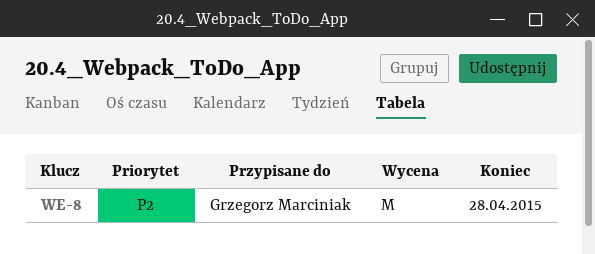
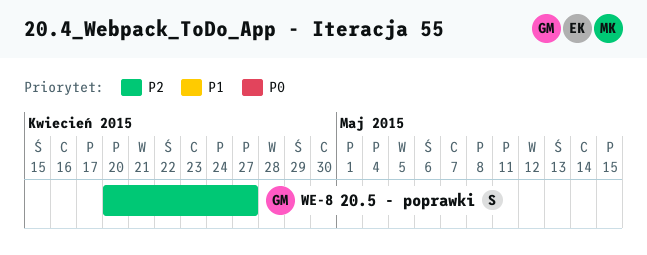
WE-8, estimate: M -> S
WE-8, due: Apr 28 -> Apr 27

